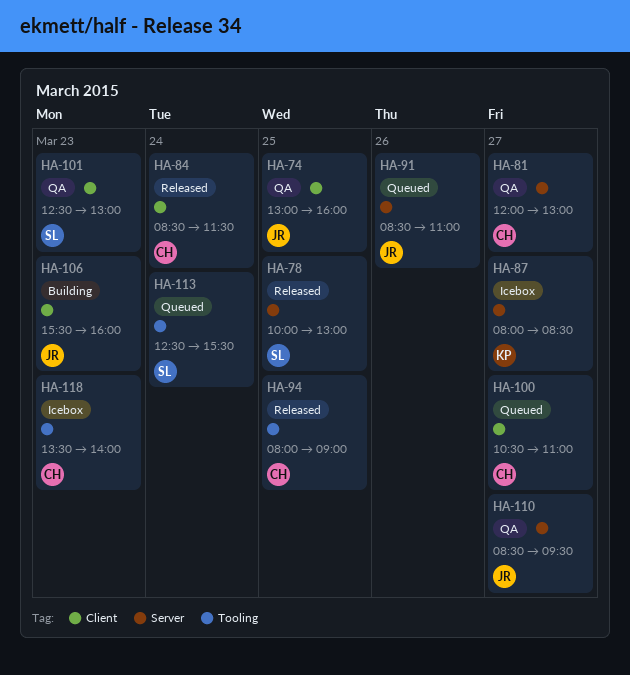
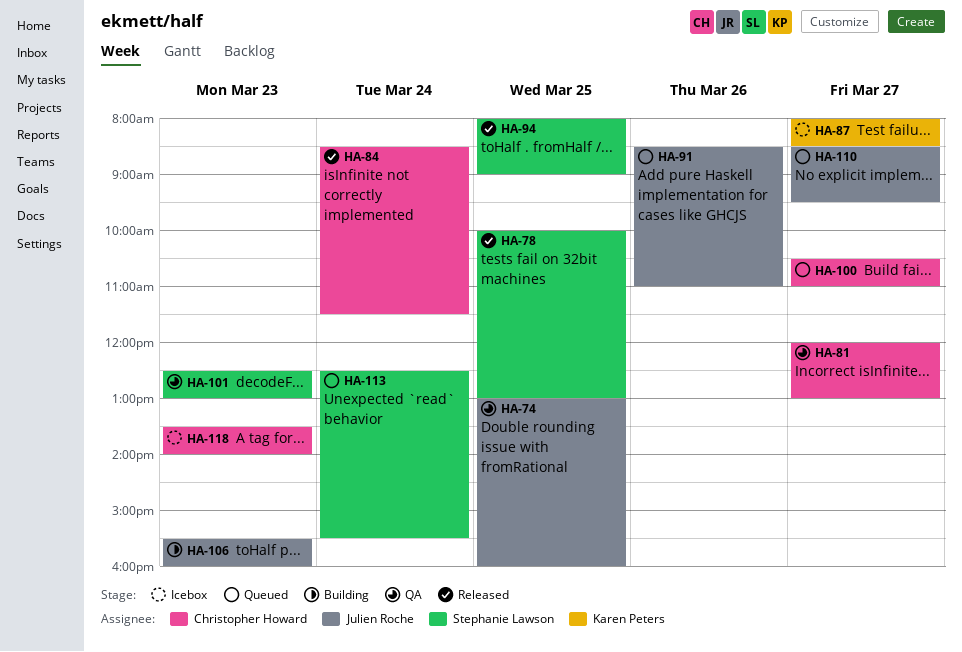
HA-94, owner: Christopher Howard -> Stephanie Lawson
HA-110, status: QA -> Queued

